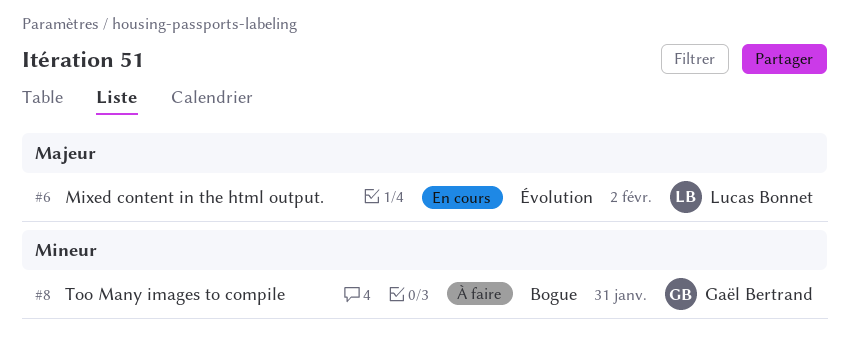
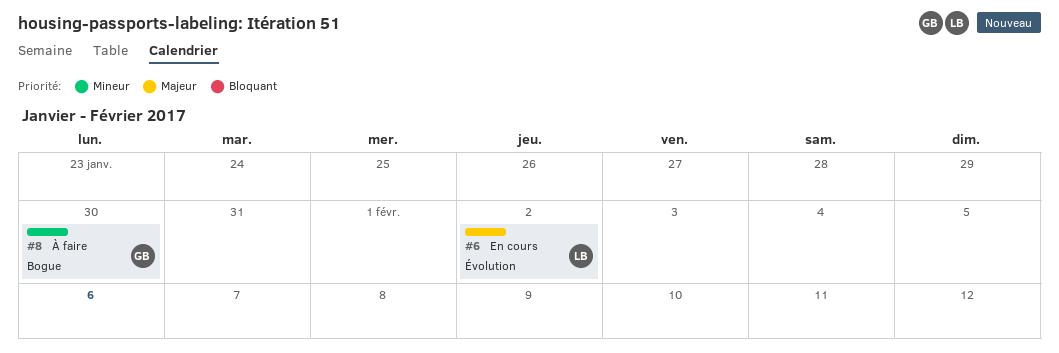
#8, due: Jan 31 -> Jan 30

